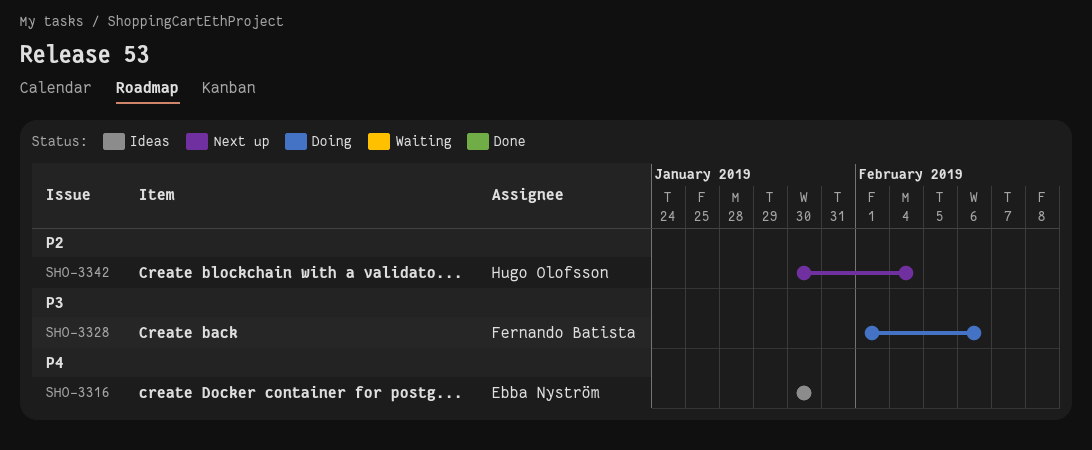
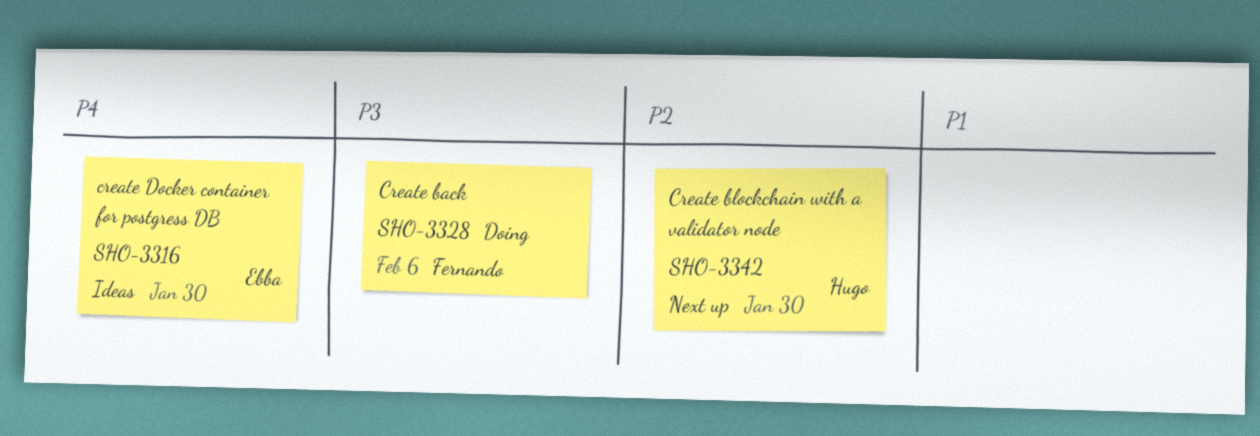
SHO-3342, due: Feb 4 -> Jan 30

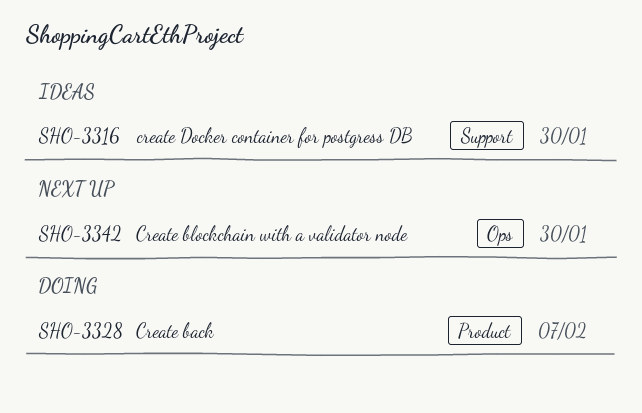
SHO-3328, due: Feb 6 -> Feb 7

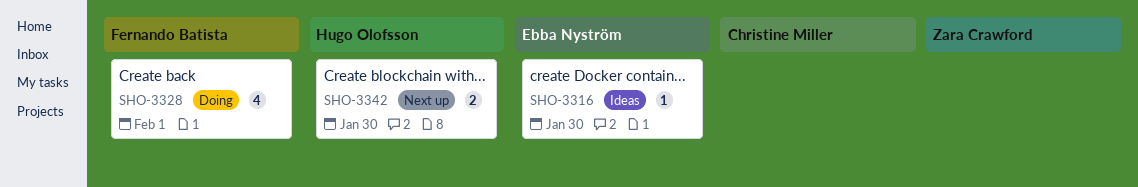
SHO-3328, due: Feb 7 -> Feb 1

